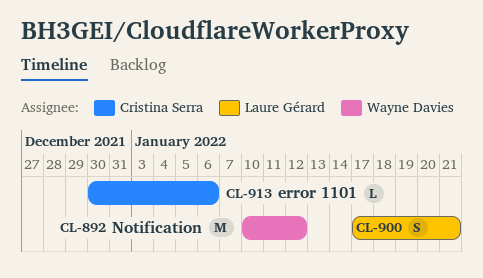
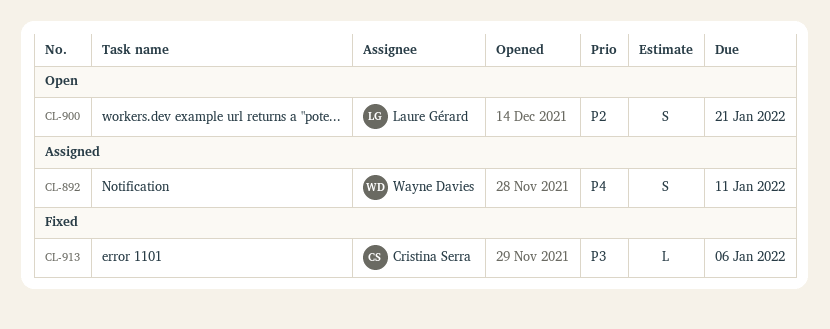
CL-892, estimate: M -> S
CL-892, due: Jan 12 -> Jan 11

